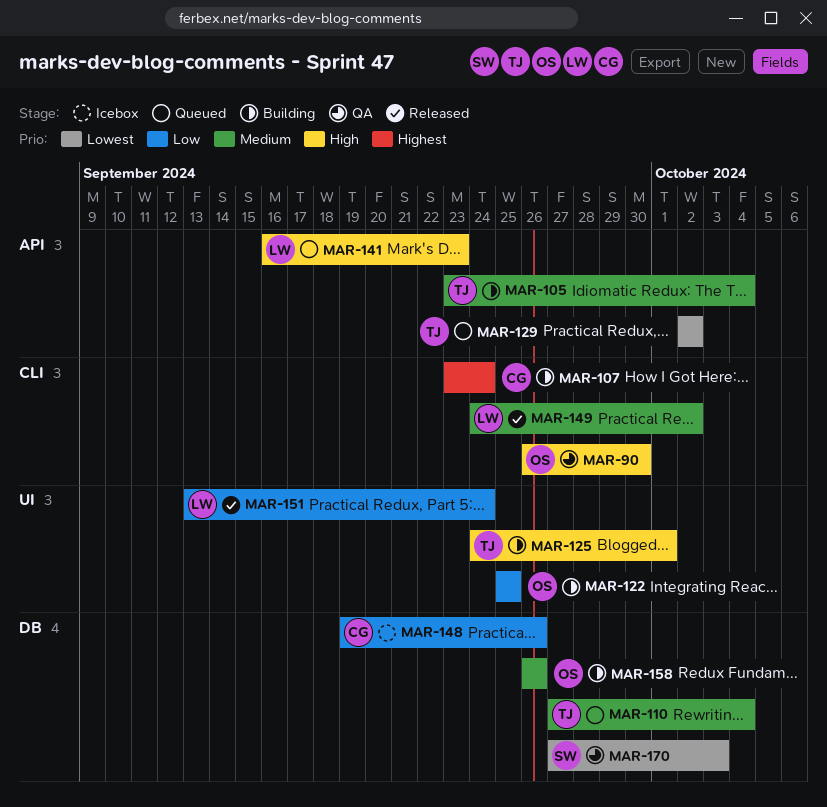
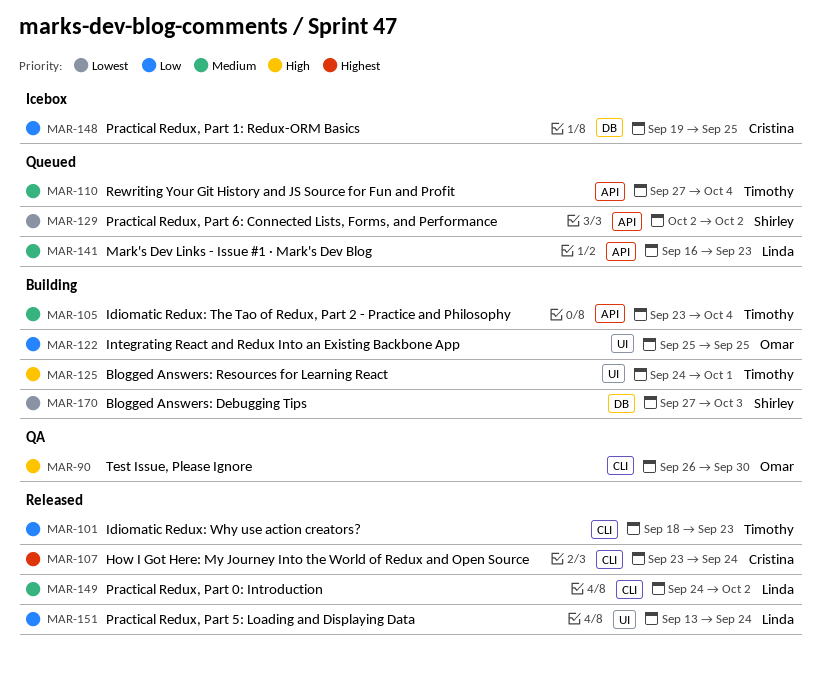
MAR-101: none -> present
MAR-107, status: Building -> Released
MAR-110, label: DB -> API
MAR-129, owner: Timothy -> Shirley
MAR-141, priority: High -> Medium
MAR-148, due: Sep 26 -> Sep 25
MAR-158: present -> none
MAR-170, status: QA -> Building

